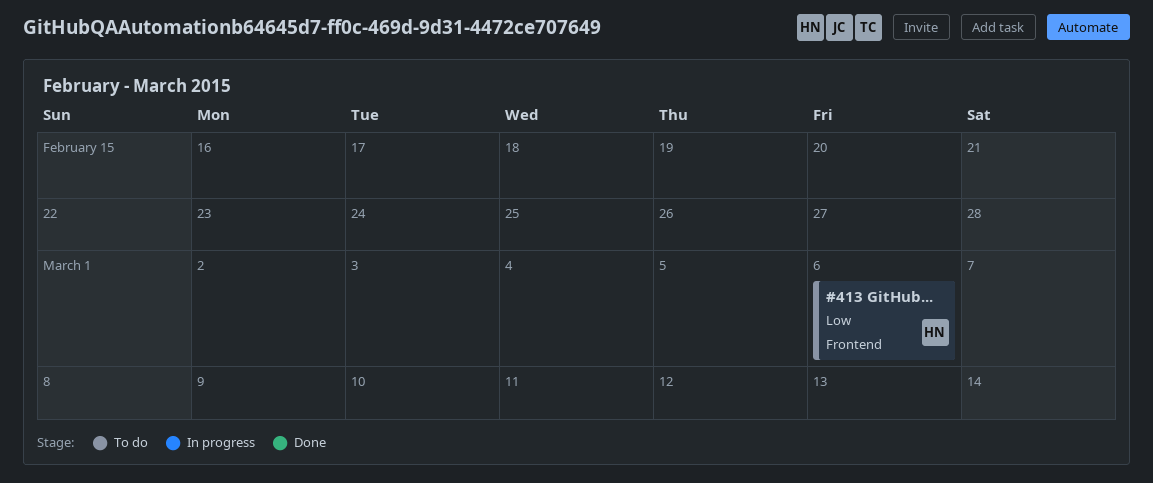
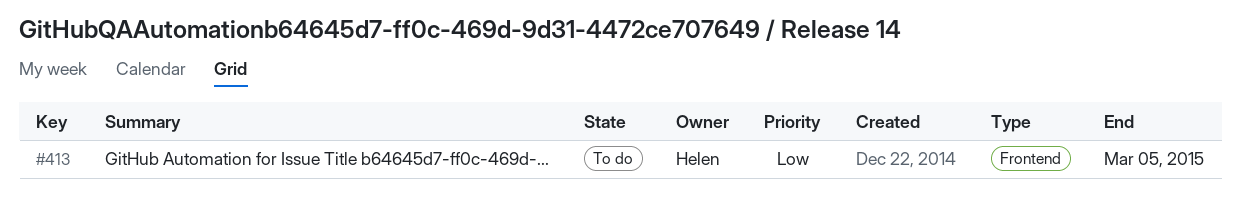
#413, due: Mar 6 -> Mar 5

